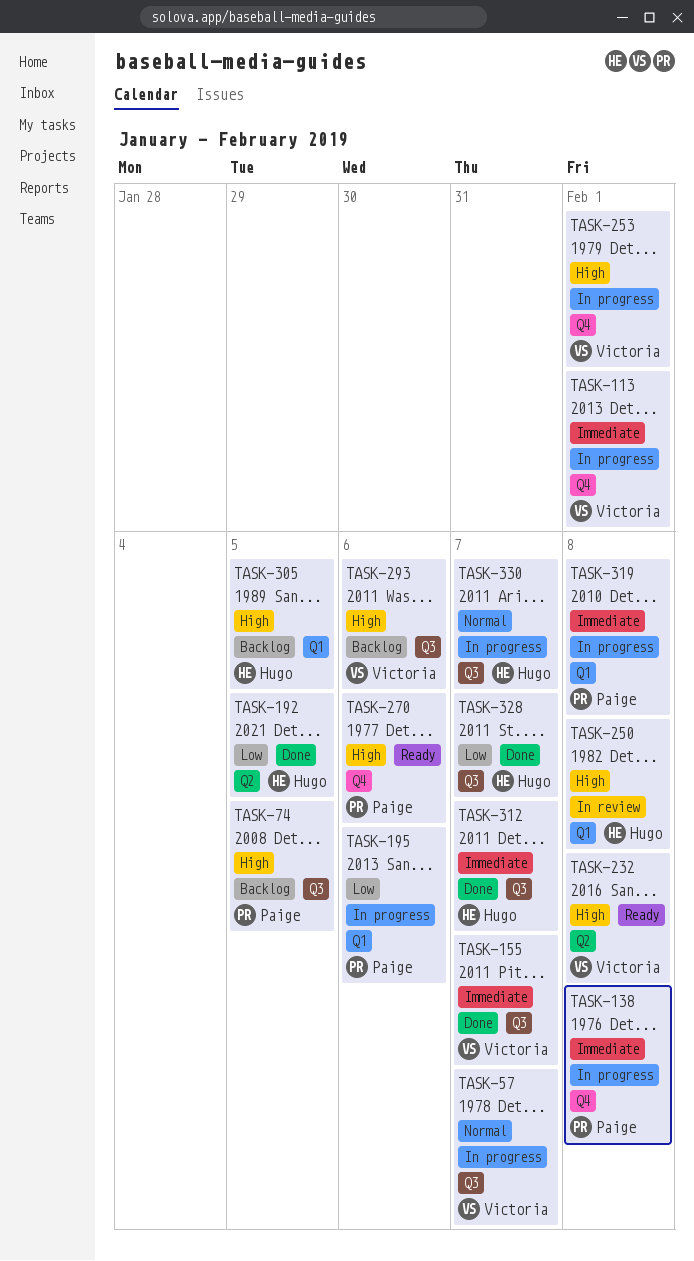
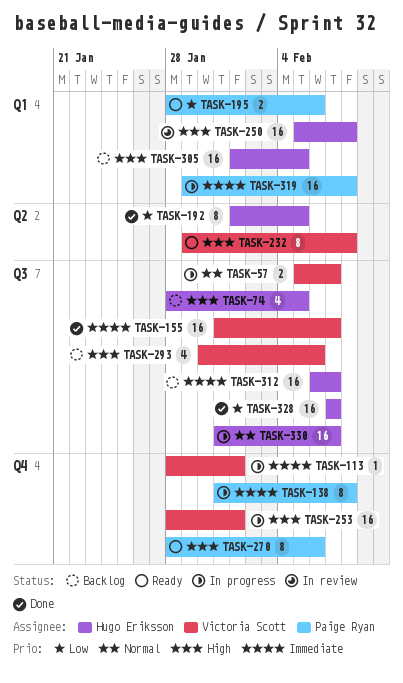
TASK-74, owner: Paige Ryan -> Hugo Eriksson
TASK-195, status: In progress -> Ready
TASK-312, status: Done -> Backlog

